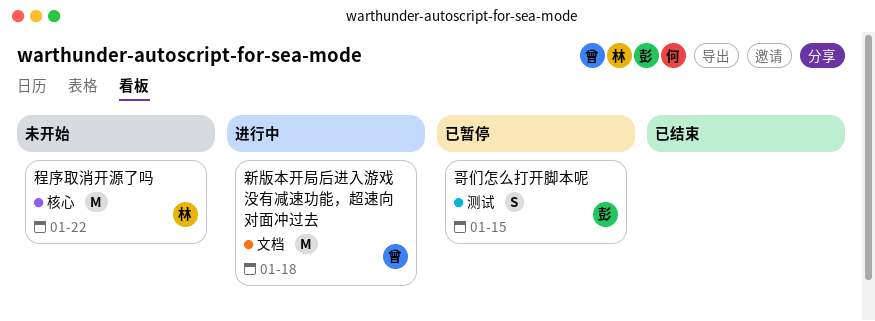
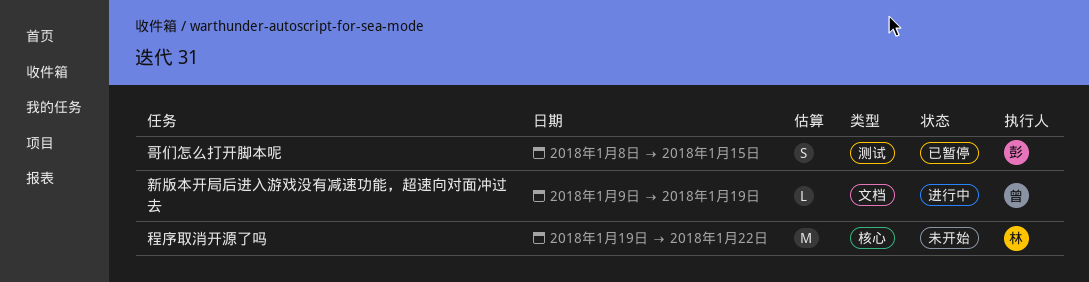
新版本开局后进入游戏没有减速功能，超速向对面冲过去, estimate: M -> L
新版本开局后进入游戏没有减速功能，超速向对面冲过去, due: Jan 18 -> Jan 19

